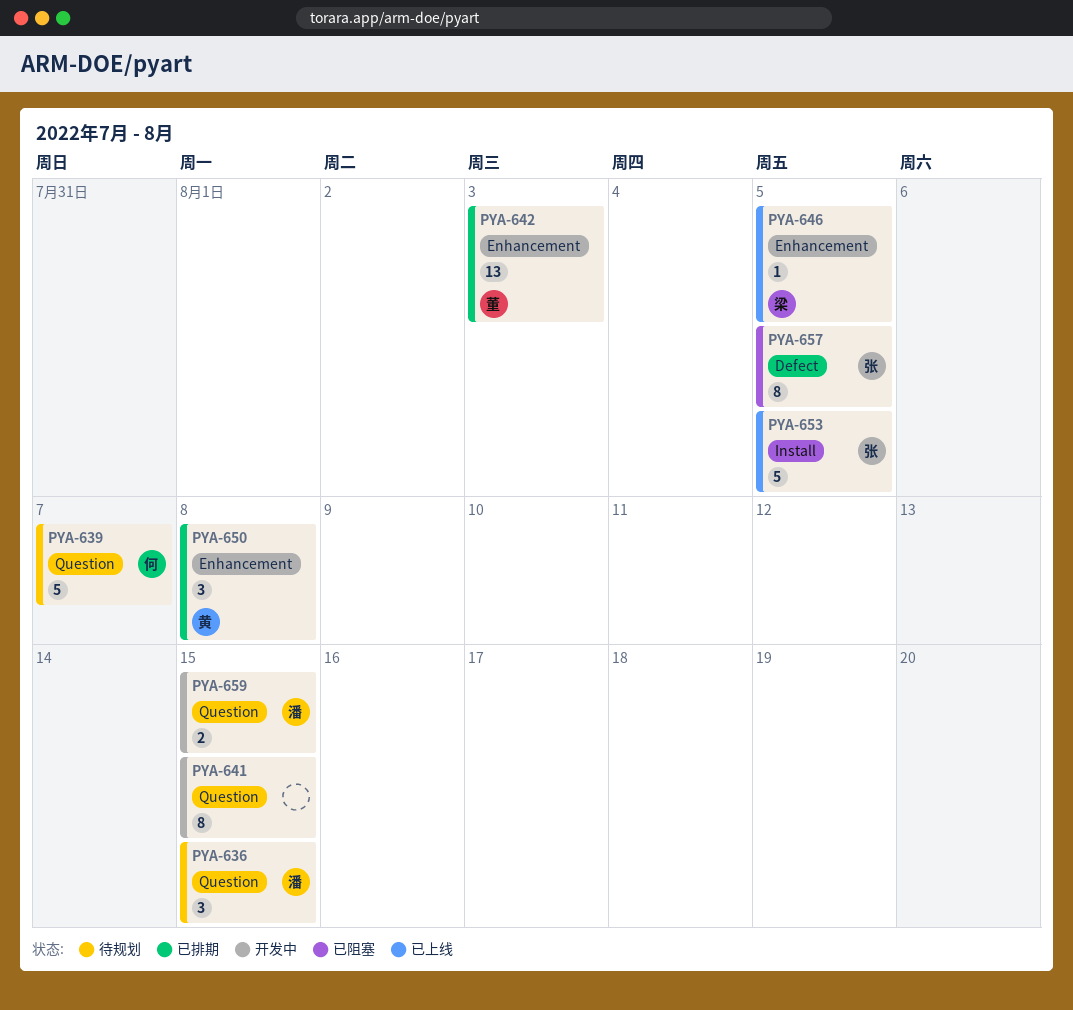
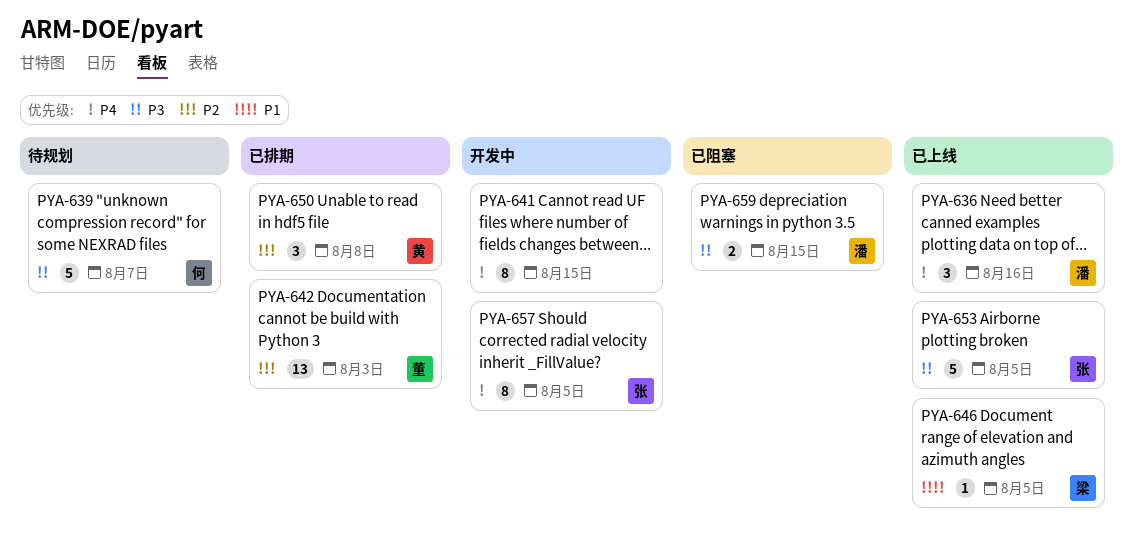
PYA-636, status: 待规划 -> 已上线
PYA-636, due: Aug 15 -> Aug 16
PYA-657, status: 已阻塞 -> 开发中
PYA-659, status: 开发中 -> 已阻塞

